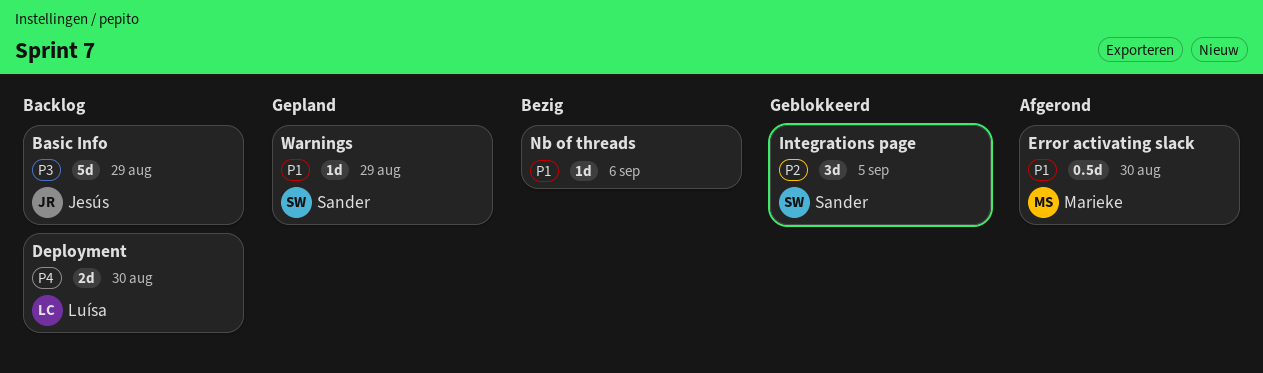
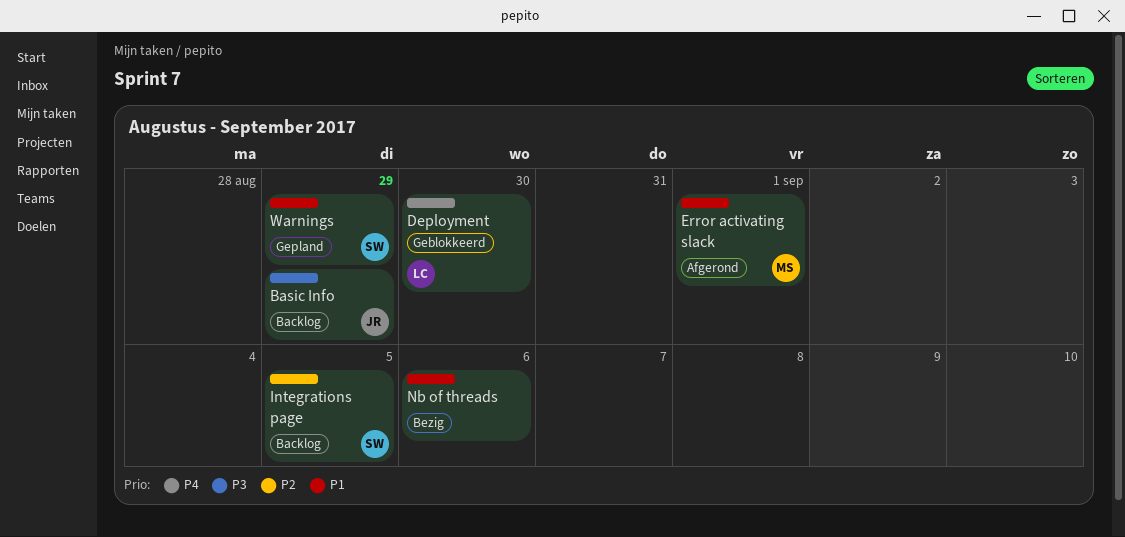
Deployment, status: Backlog -> Geblokkeerd
Error activating slack, due: Aug 30 -> Sep 1
Integrations page, status: Geblokkeerd -> Backlog

